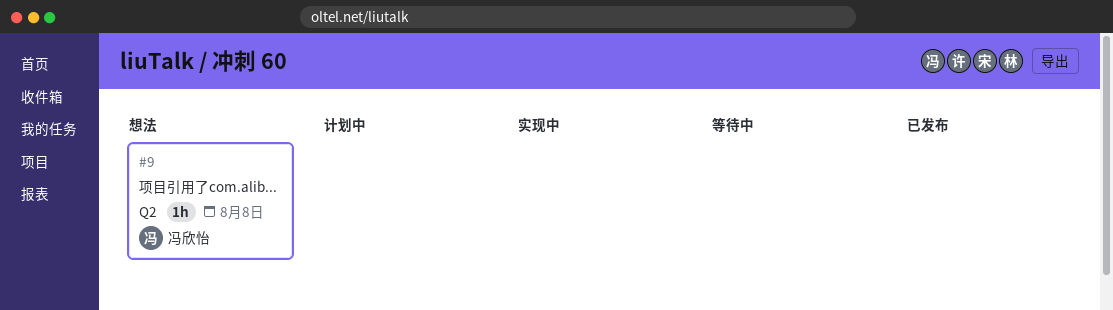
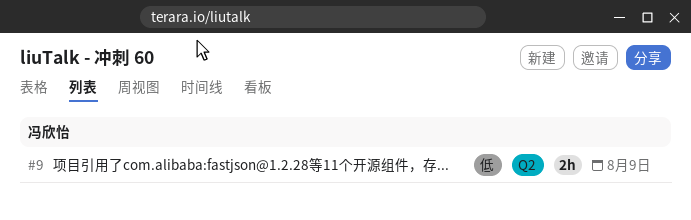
#9, estimate: 1h -> 2h
#9, due: Aug 8 -> Aug 9

